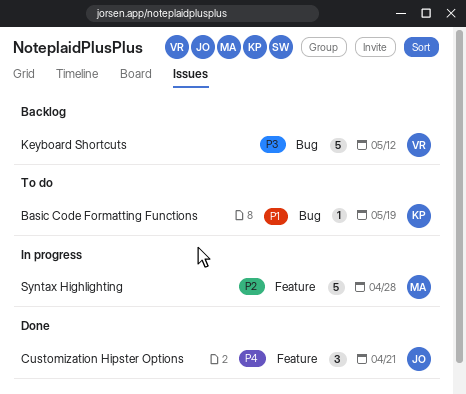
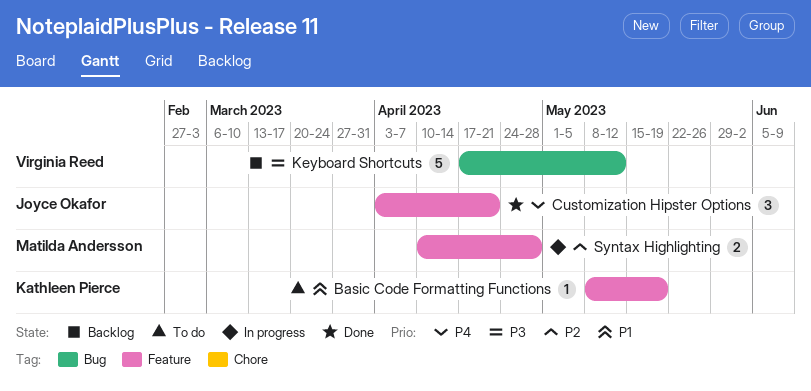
Basic Code Formatting Functions, label: Bug -> Feature
Syntax Highlighting, estimate: 5 -> 2

